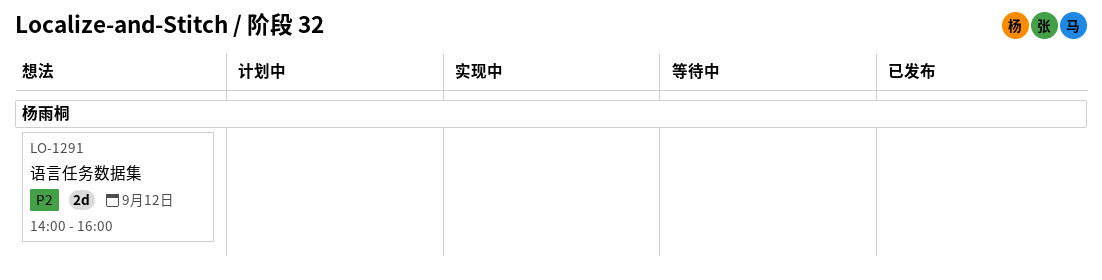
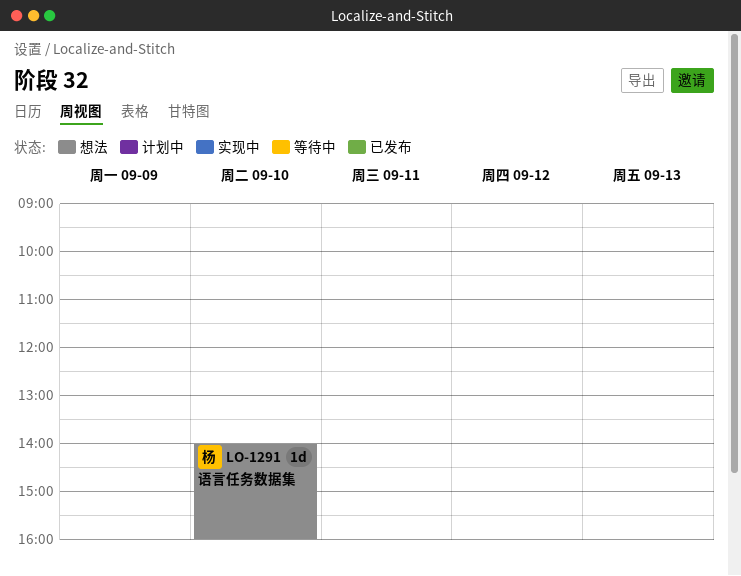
LO-1291, estimate: 2d -> 1d
LO-1291, day: Sep 12 -> Sep 10

